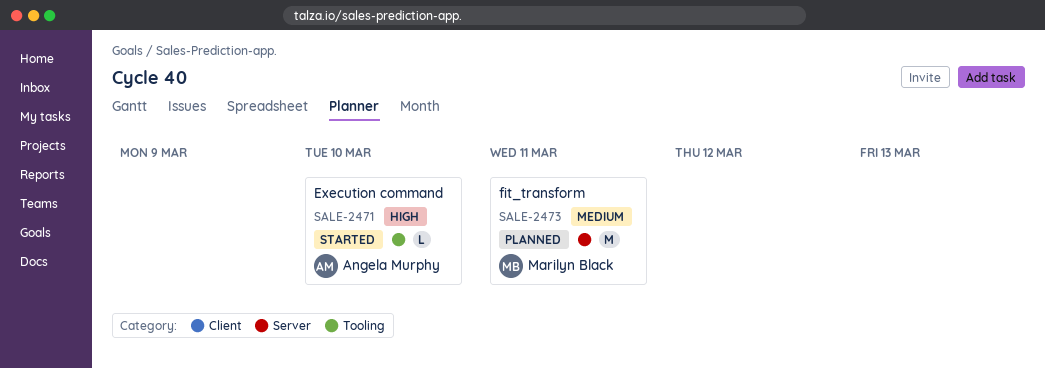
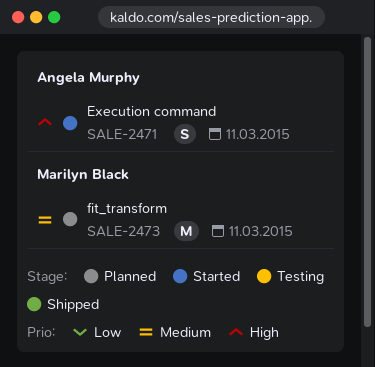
SALE-2471, estimate: L -> S
SALE-2471, due: Mar 10 -> Mar 11

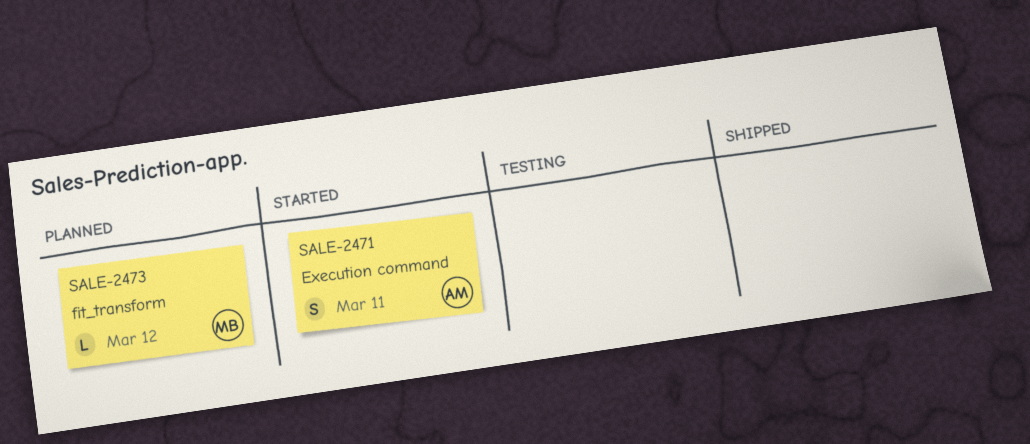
SALE-2473, estimate: M -> L
SALE-2473, due: Mar 11 -> Mar 12

